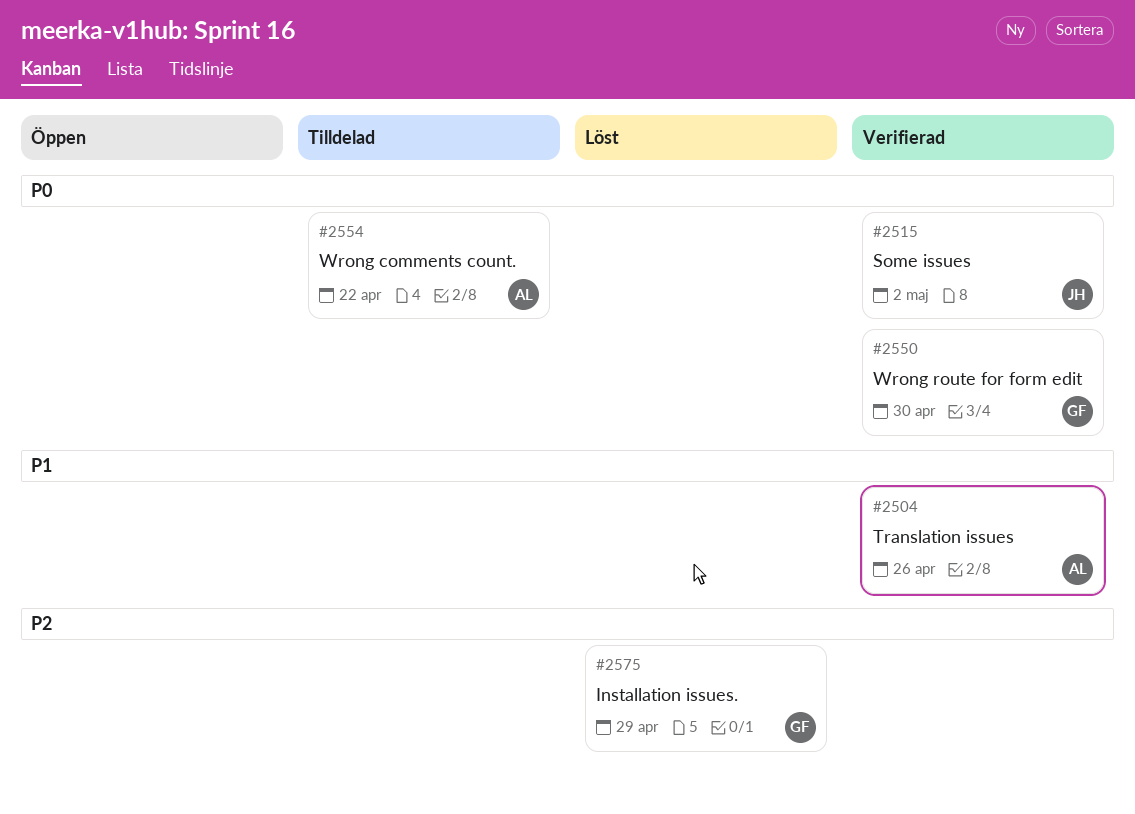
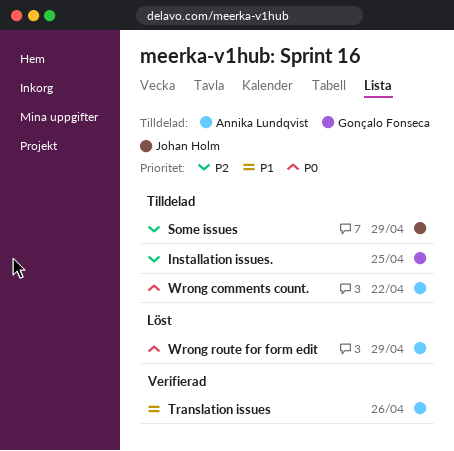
Installation issues., status: Löst -> Tilldelad
Installation issues., due: Apr 29 -> Apr 25
Some issues, status: Verifierad -> Tilldelad
Some issues, priority: P0 -> P2
Some issues, due: May 2 -> Apr 29
Wrong route for form edit, status: Verifierad -> Löst
Wrong route for form edit, owner: Gonçalo Fonseca -> Annika Lundqvist
Wrong route for form edit, due: Apr 30 -> Apr 29

